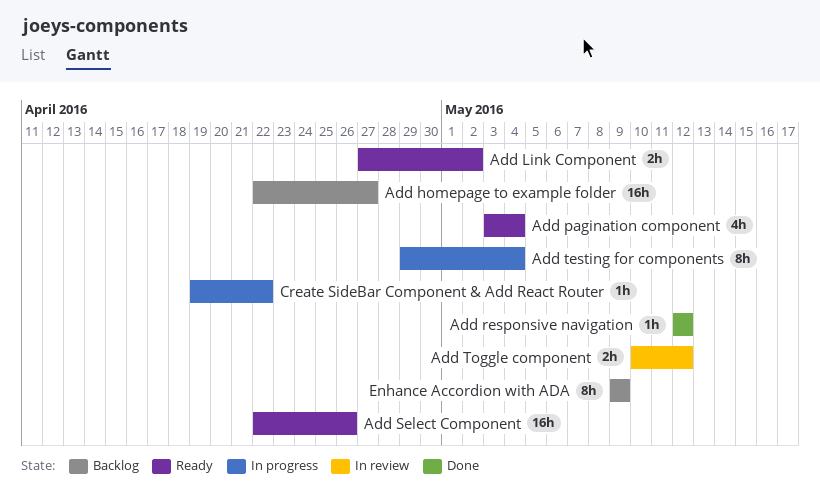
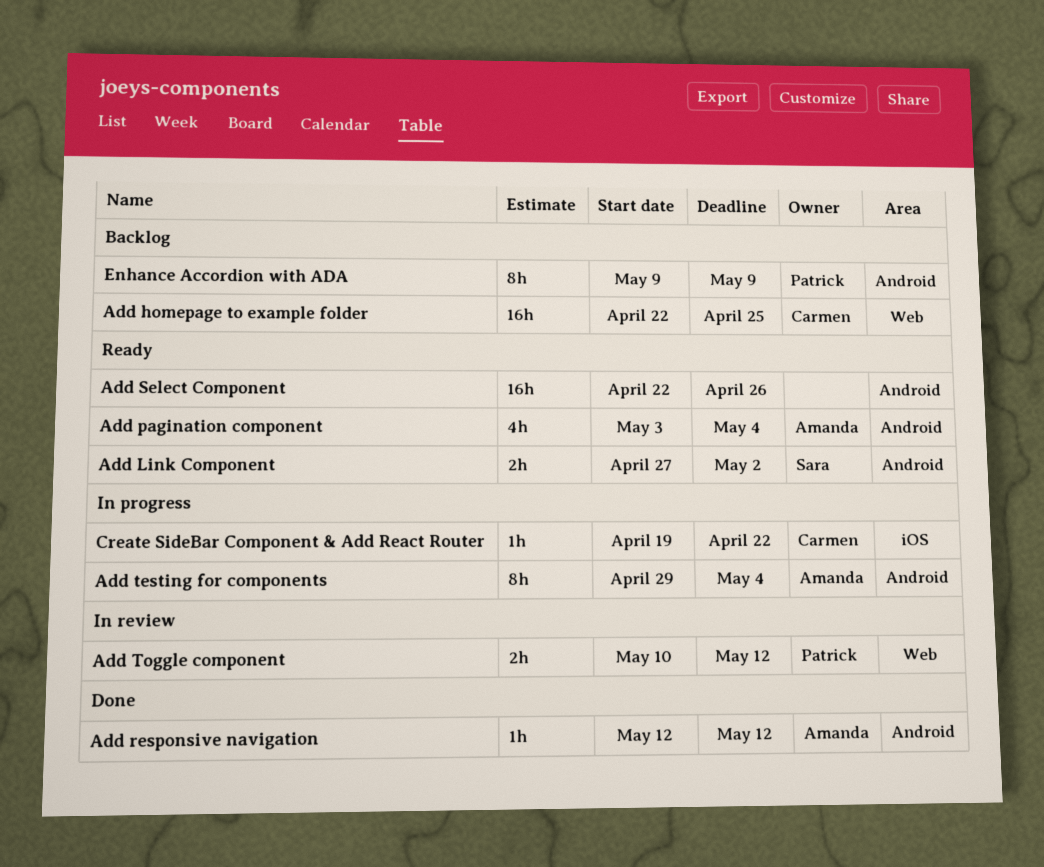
Add homepage to example folder, due: Apr 27 -> Apr 25

